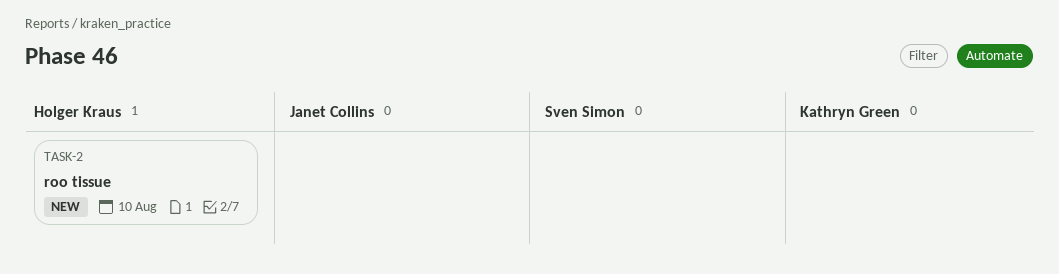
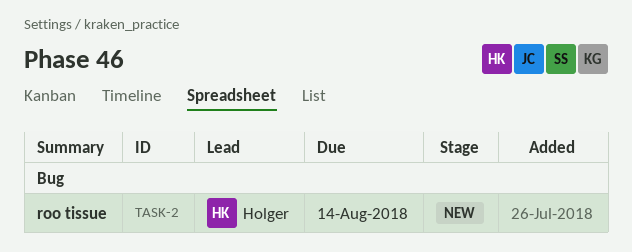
TASK-2, due: Aug 10 -> Aug 14

